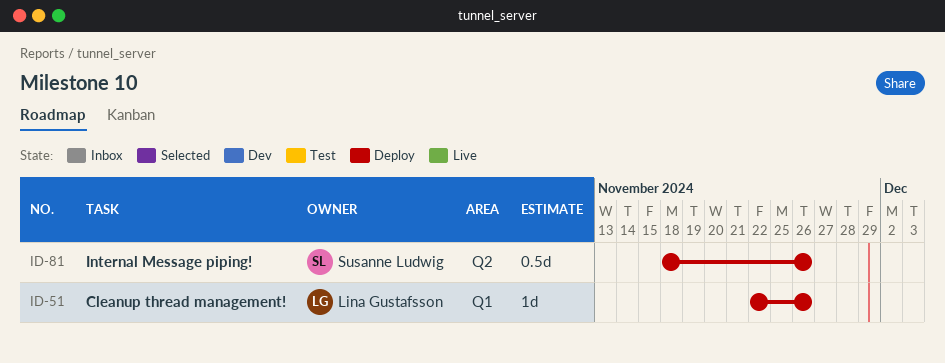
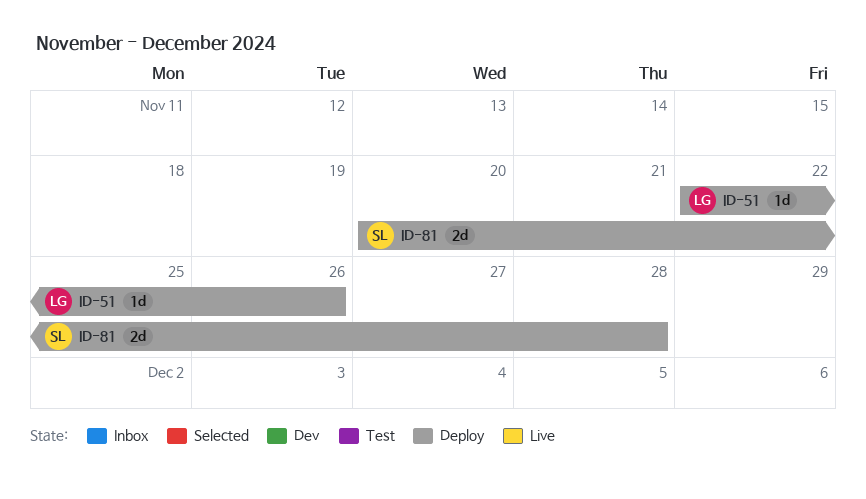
ID-81, estimate: 0.5d -> 2d
ID-81, start: Nov 18 -> Nov 20
ID-81, due: Nov 26 -> Nov 28

